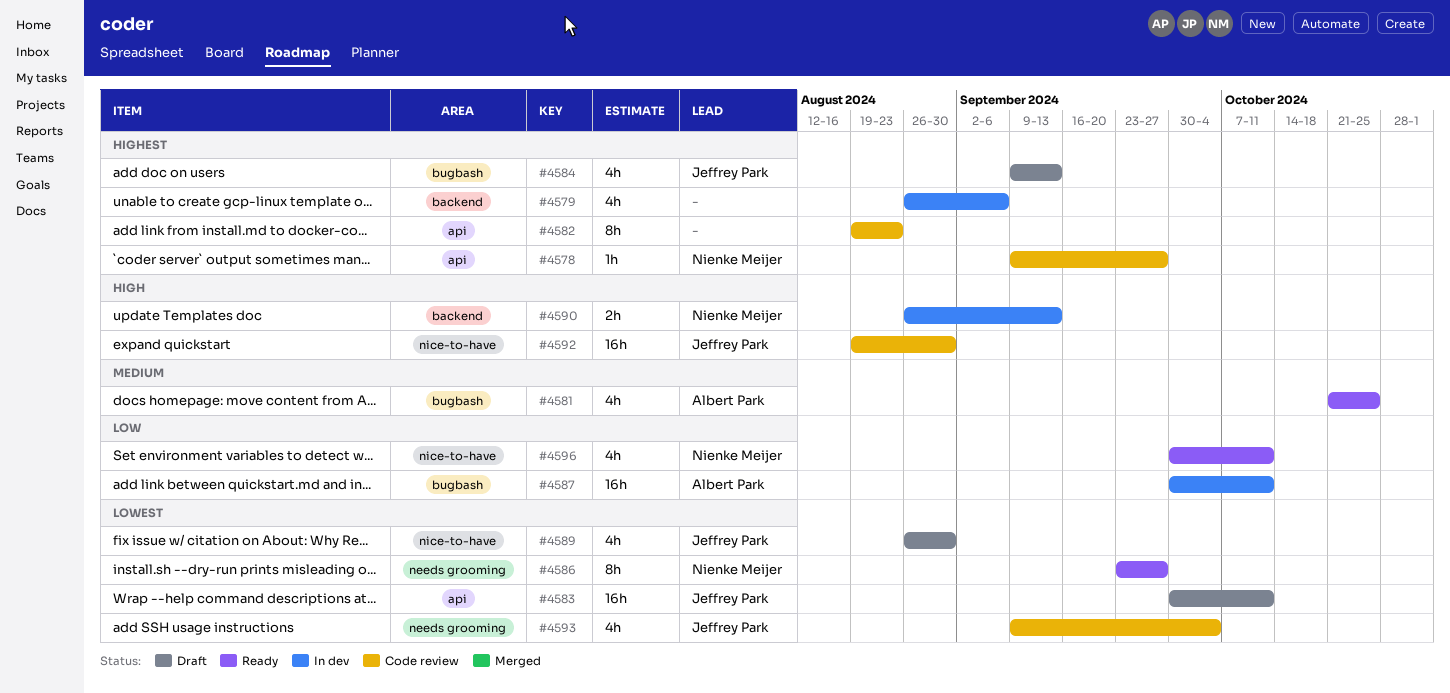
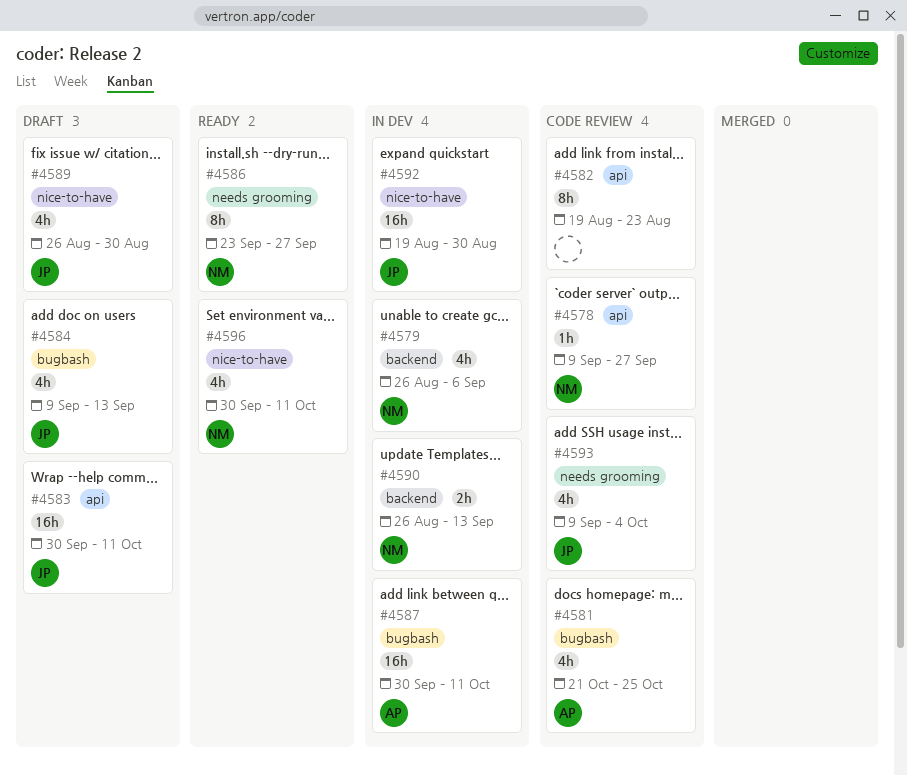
#4579, owner: none -> Nienke Meijer
#4581, status: Ready -> Code review
#4592, status: Code review -> In dev

